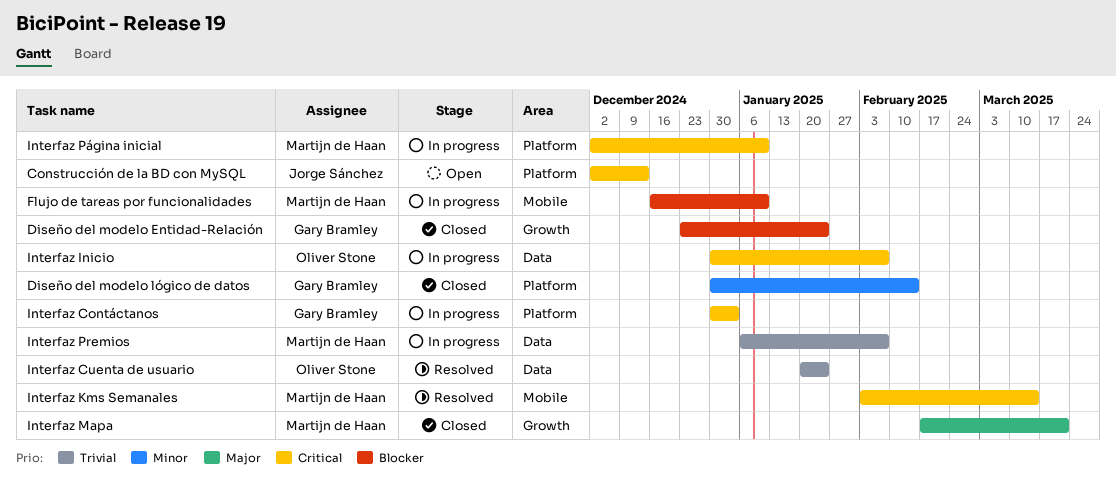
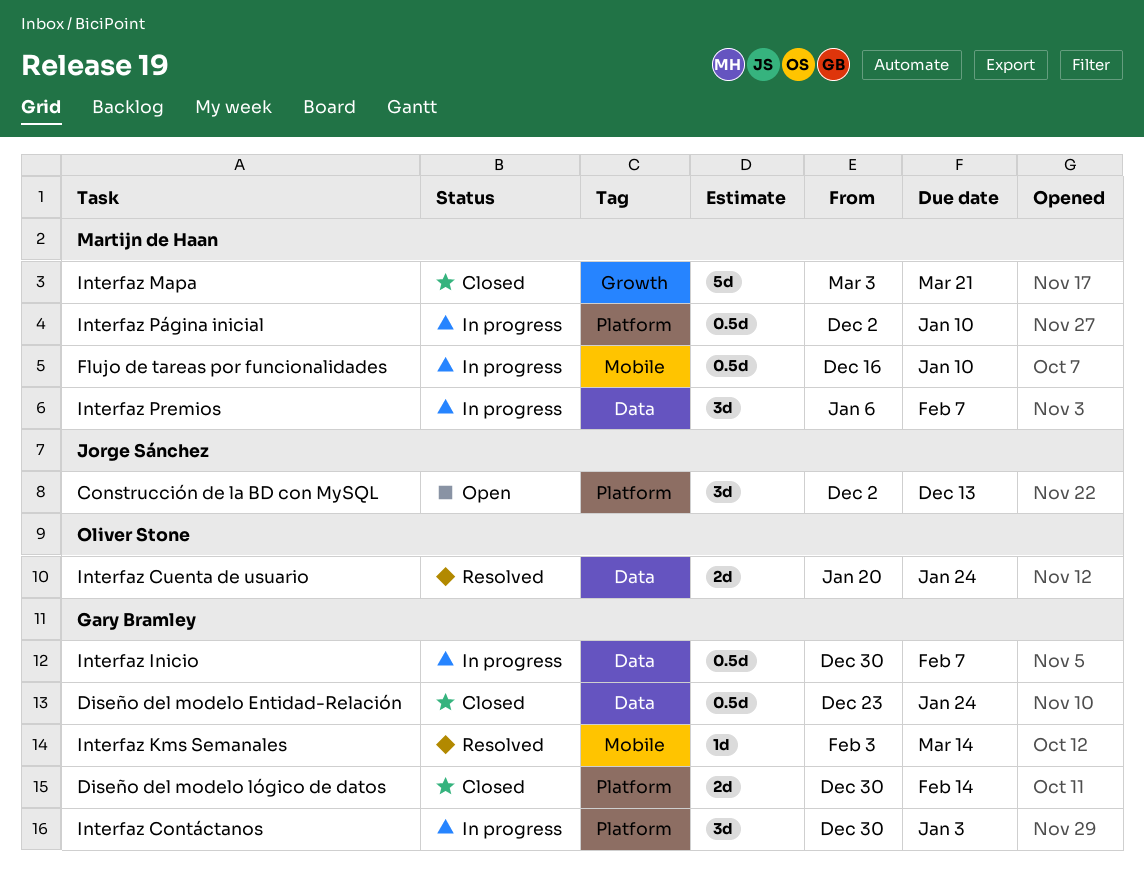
Diseño del modelo Entidad-Relación, label: Growth -> Data
Interfaz Inicio, owner: Oliver Stone -> Gary Bramley
Interfaz Kms Semanales, owner: Martijn de Haan -> Gary Bramley
Interfaz Mapa, start: Feb 17 -> Mar 3

